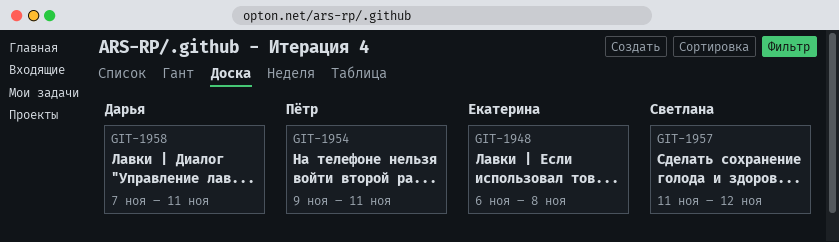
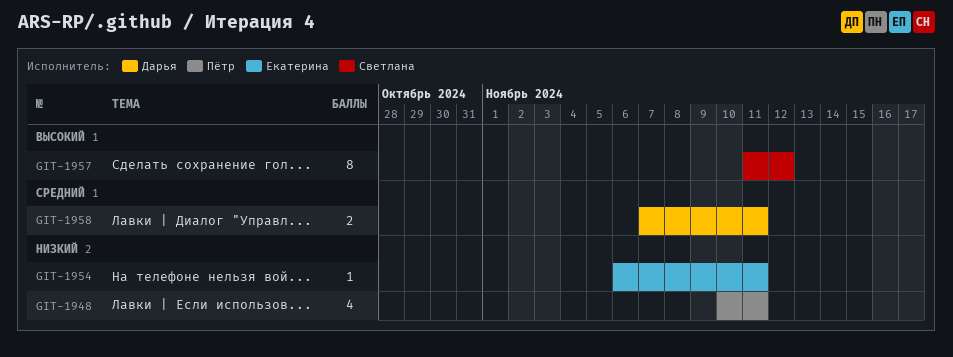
GIT-1948, owner: Екатерина -> Пётр
GIT-1948, start: Nov 6 -> Nov 10
GIT-1948, due: Nov 8 -> Nov 11
GIT-1954, owner: Пётр -> Екатерина
GIT-1954, start: Nov 9 -> Nov 6

